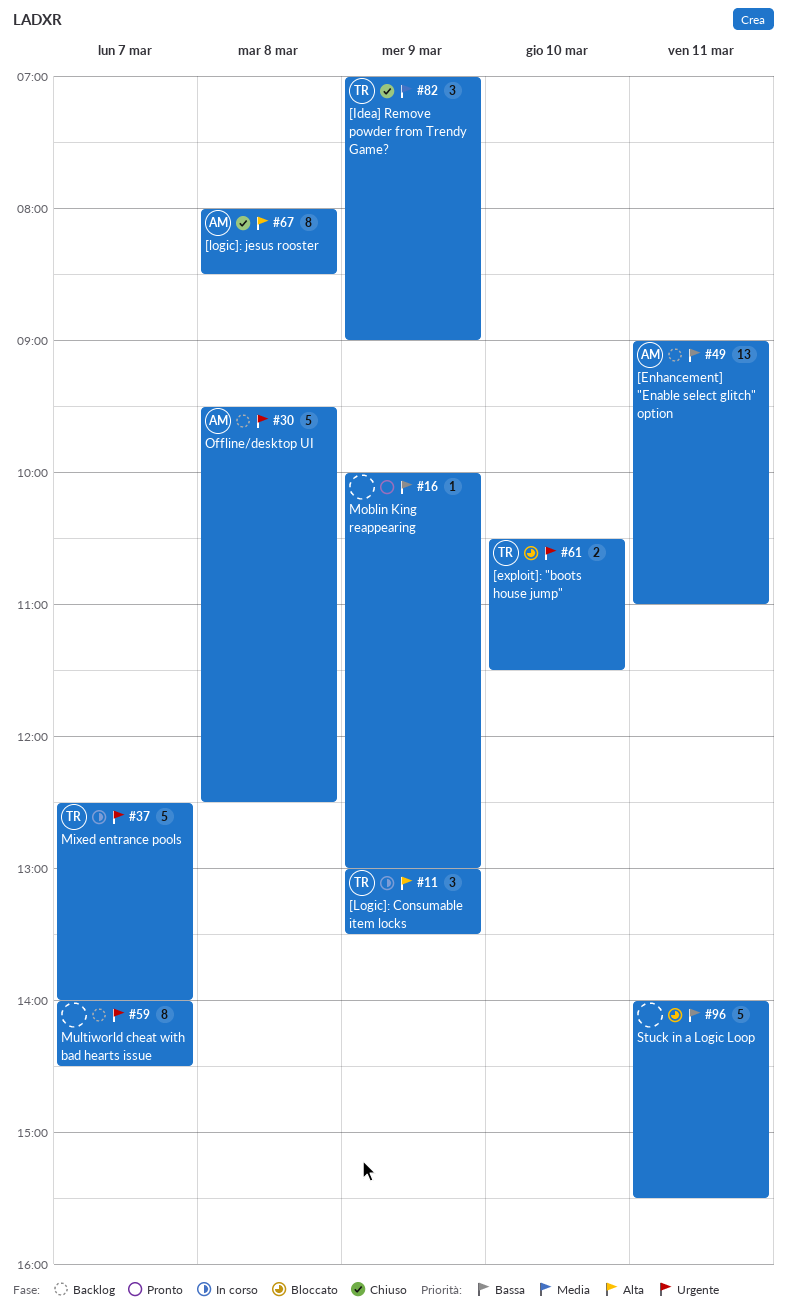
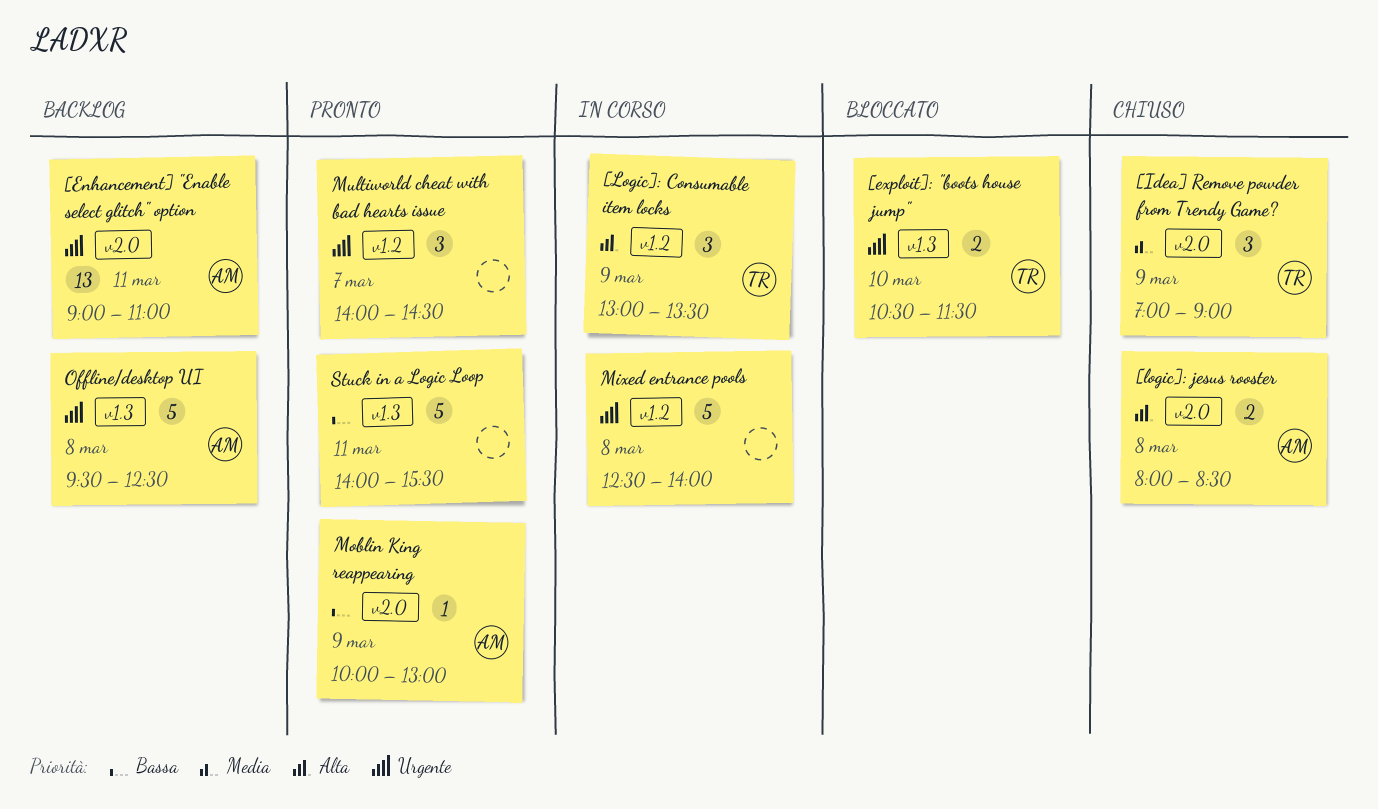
[Enhancement] "Enable select glitch" option, priority: Bassa -> Urgente
[logic]: jesus rooster, estimate: 8 -> 2
Mixed entrance pools, owner: TR -> none
Mixed entrance pools, day: Mar 7 -> Mar 8
Moblin King reappearing, owner: none -> AM
Multiworld cheat with bad hearts issue, status: Backlog -> Pronto
Multiworld cheat with bad hearts issue, estimate: 8 -> 3
Stuck in a Logic Loop, status: Bloccato -> Pronto

